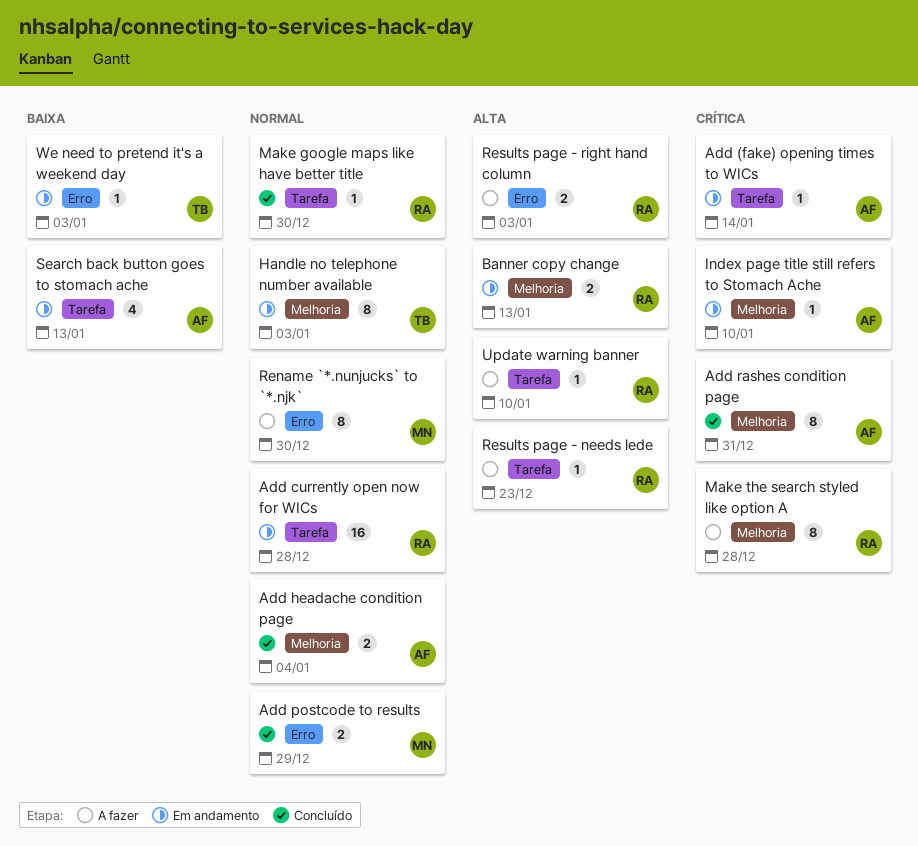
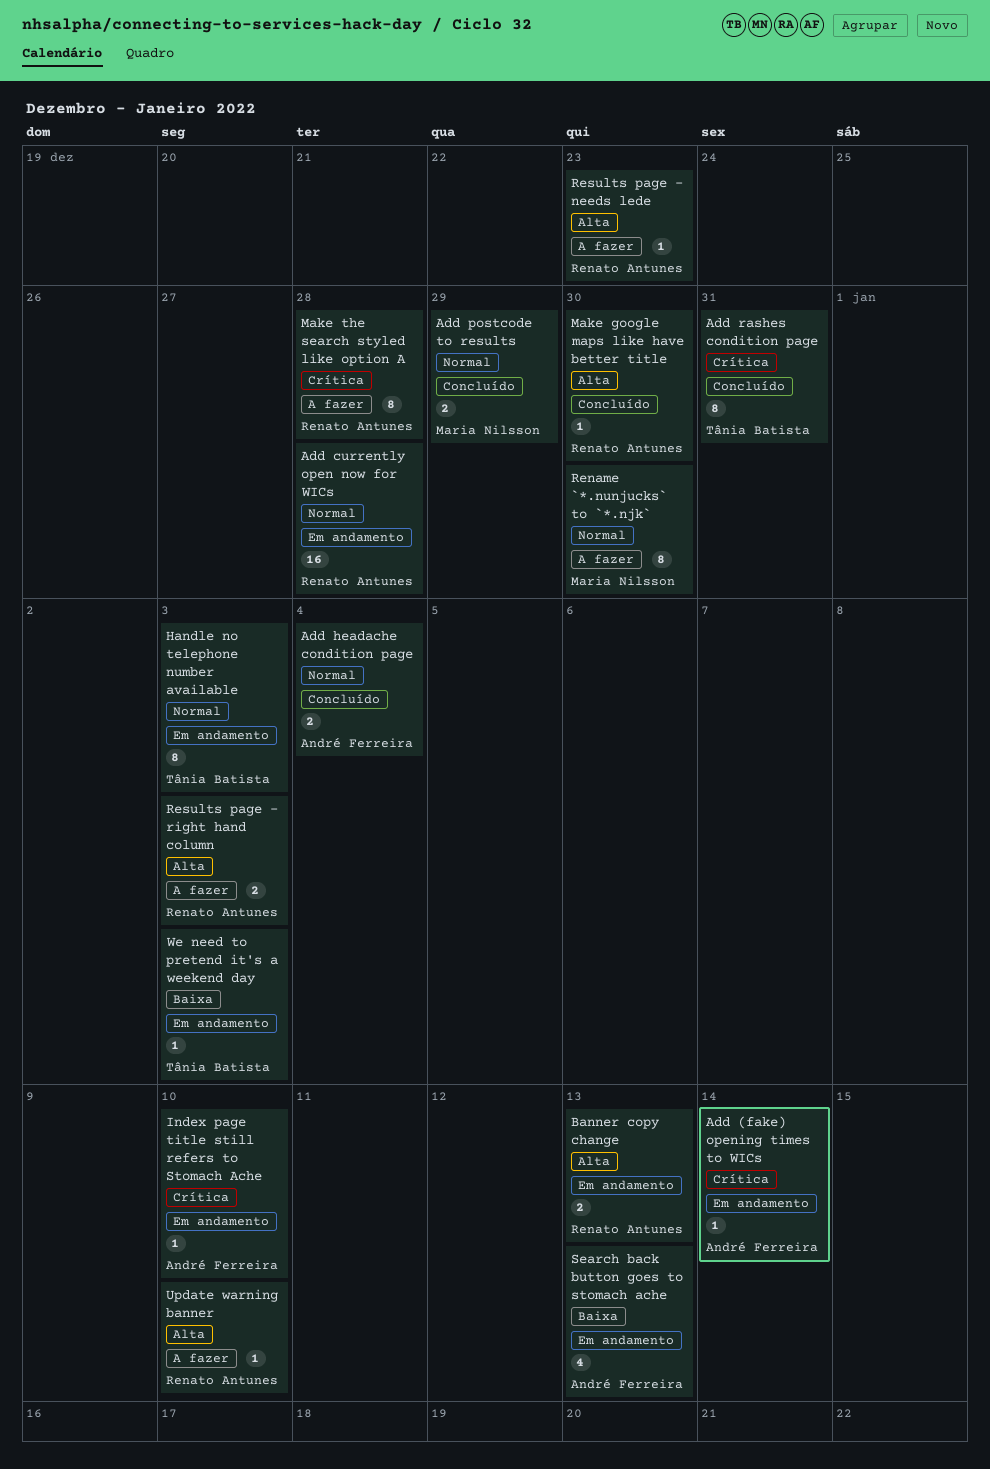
Add rashes condition page, owner: André Ferreira -> Tânia Batista
Make google maps like have better title, priority: Normal -> Alta

